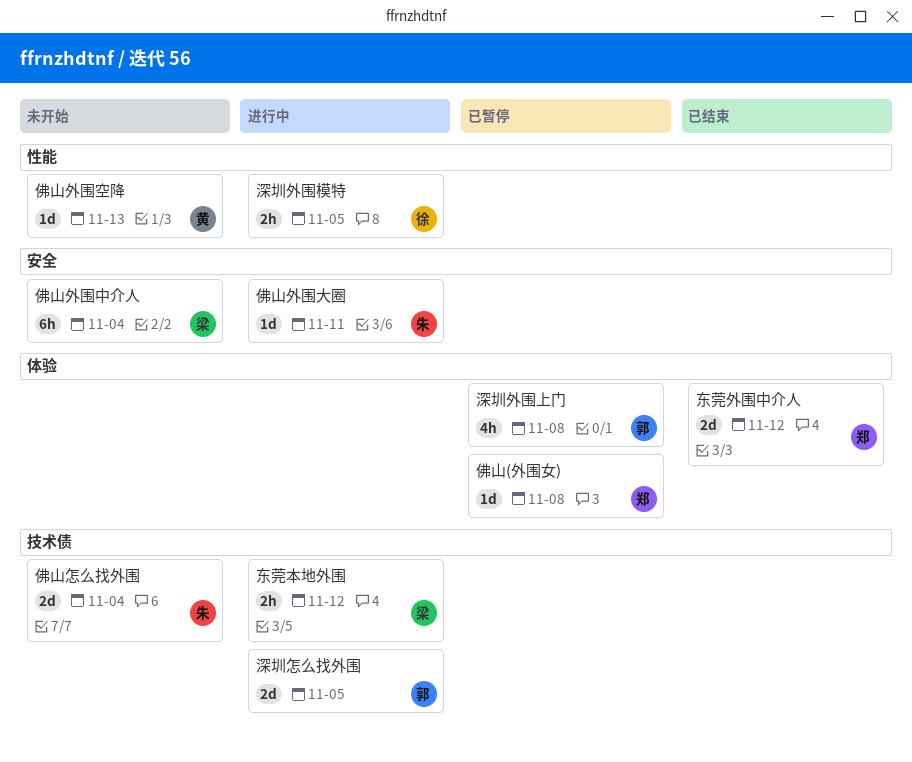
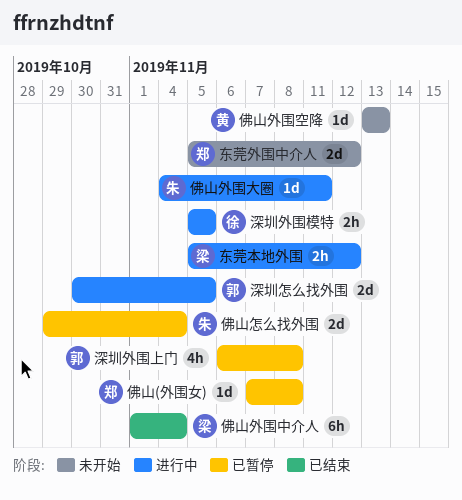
东莞外围中介人, status: 已结束 -> 未开始
佛山外围中介人, status: 未开始 -> 已结束
佛山怎么找外围, status: 未开始 -> 已暂停

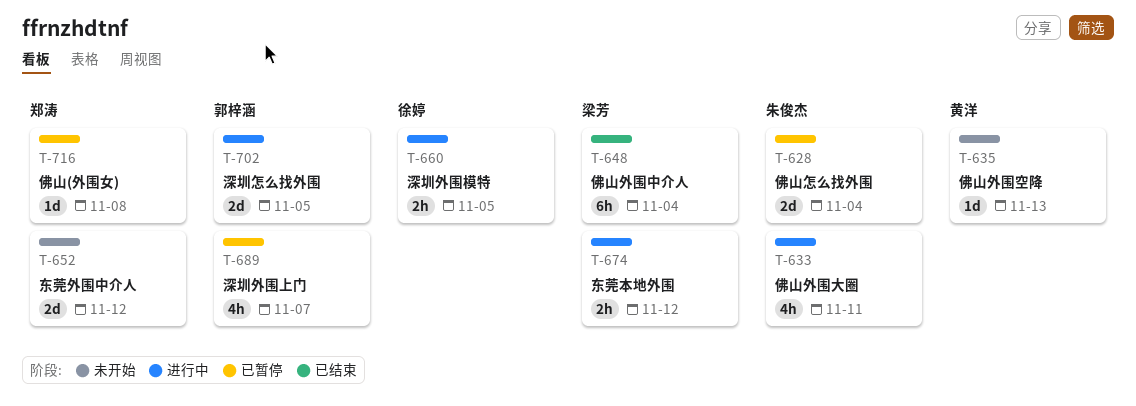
佛山外围大圈, estimate: 1d -> 4h
深圳外围上门, due: Nov 8 -> Nov 7

